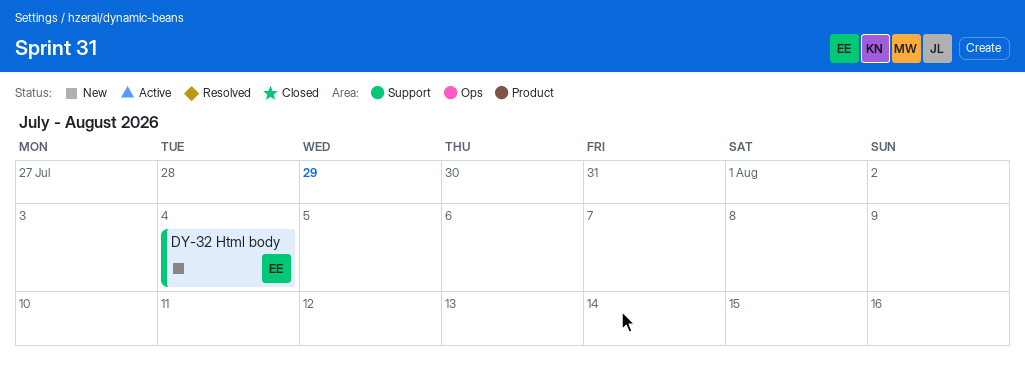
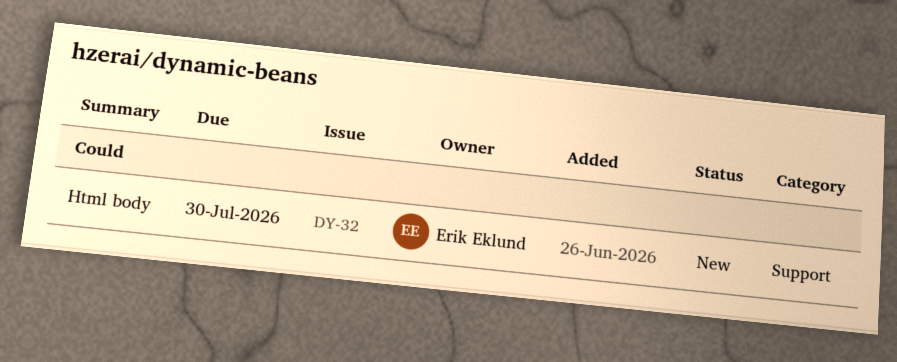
DY-32, due: Aug 4 -> Jul 30

